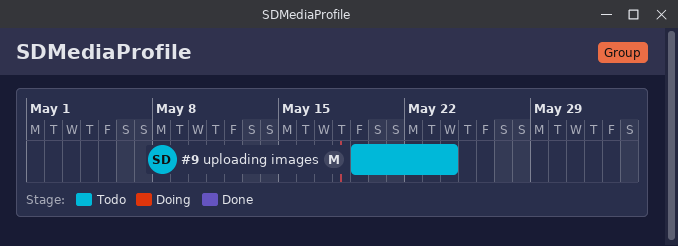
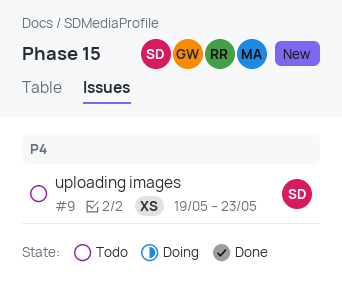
#9, estimate: M -> XS
#9, due: May 24 -> May 23

